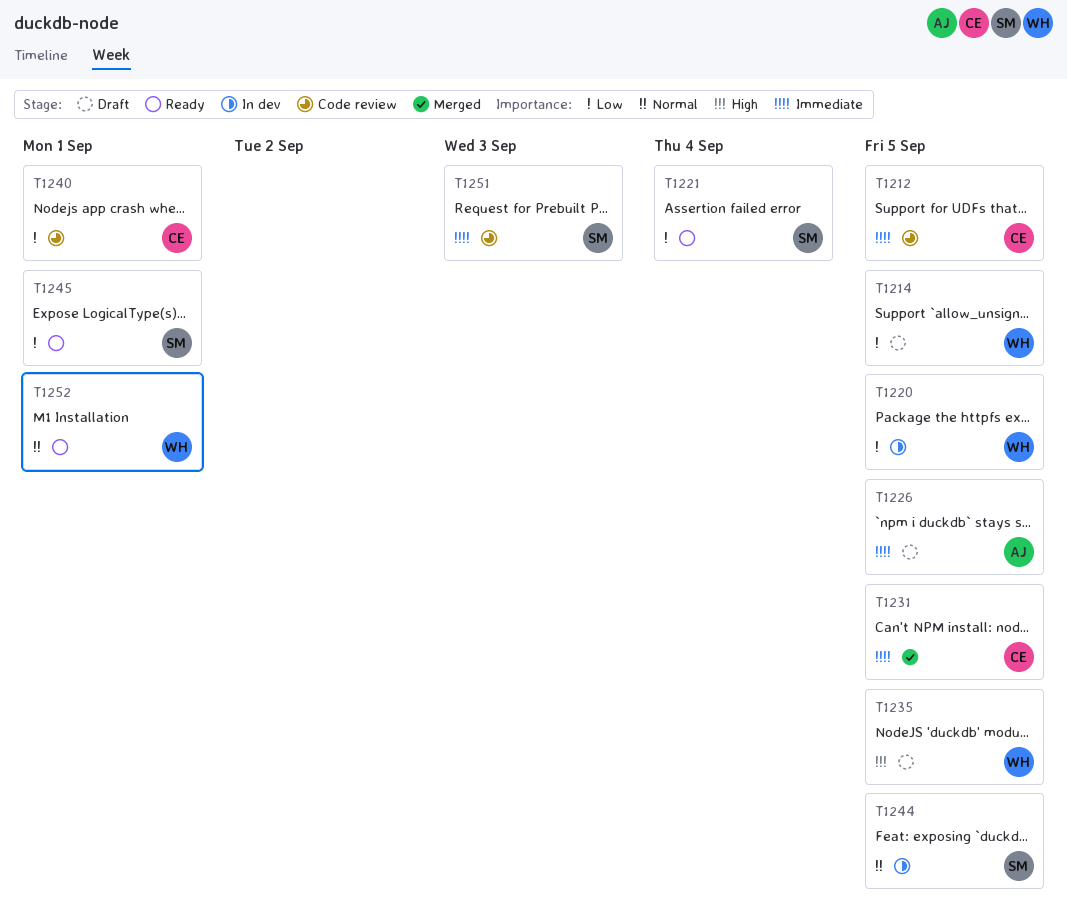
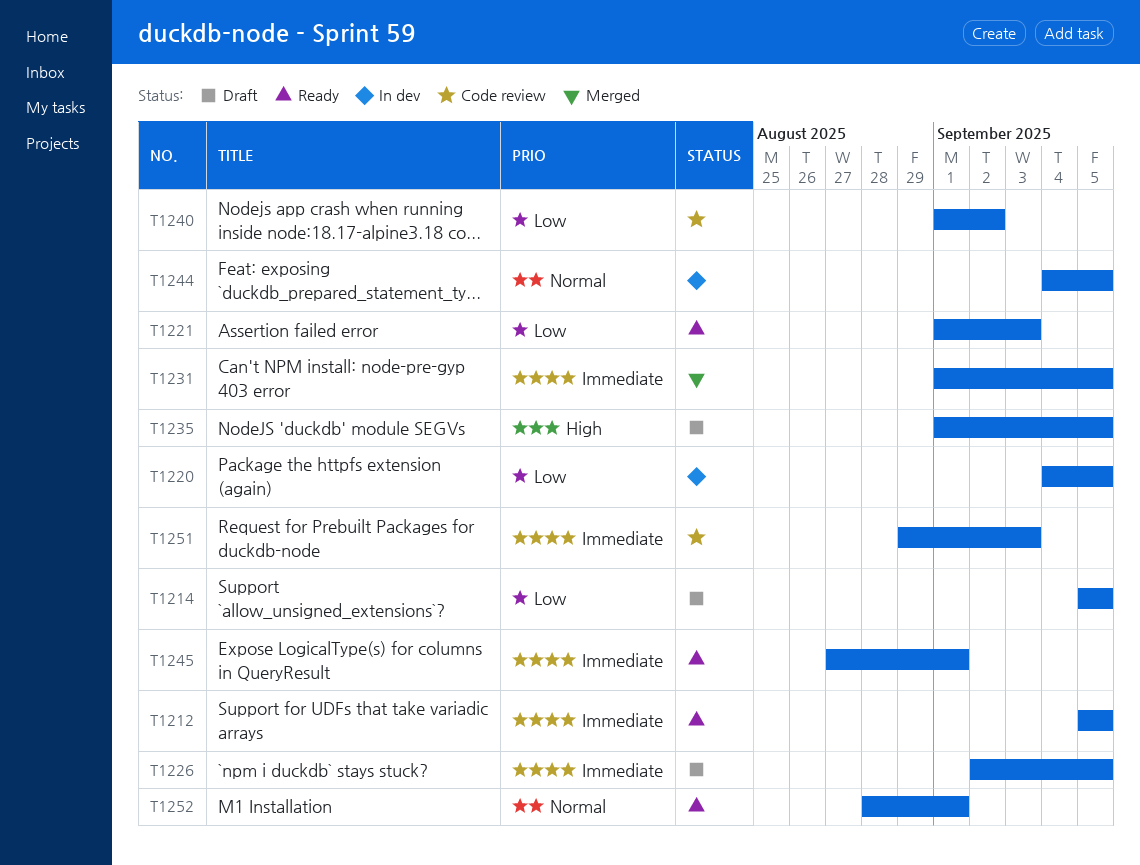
T1212, status: Code review -> Ready
T1221, due: Sep 4 -> Sep 3
T1240, due: Sep 1 -> Sep 2
T1245, priority: Low -> Immediate

